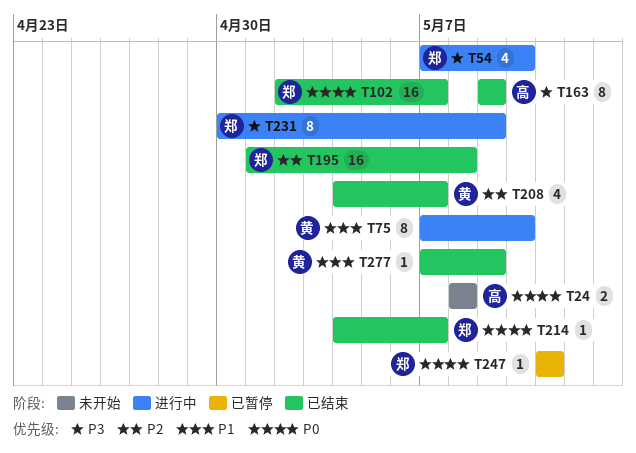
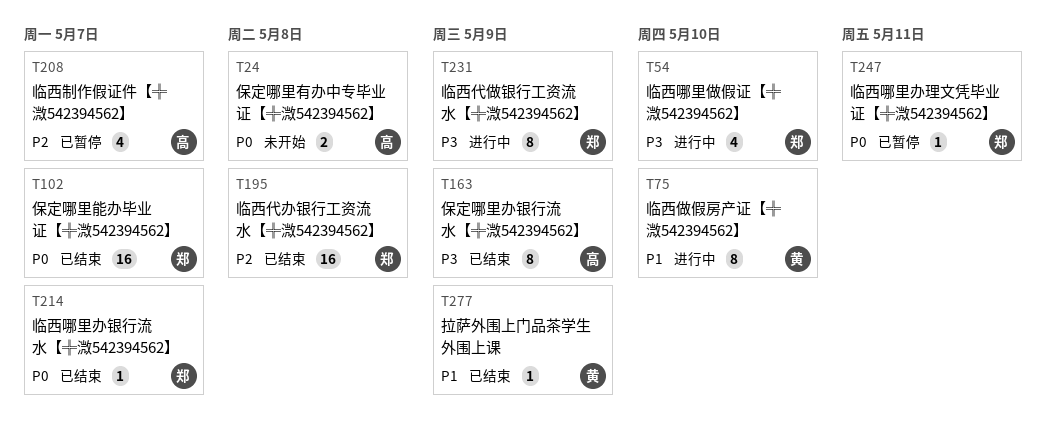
T208, status: 已结束 -> 已暂停
T208, owner: 黄 -> 高

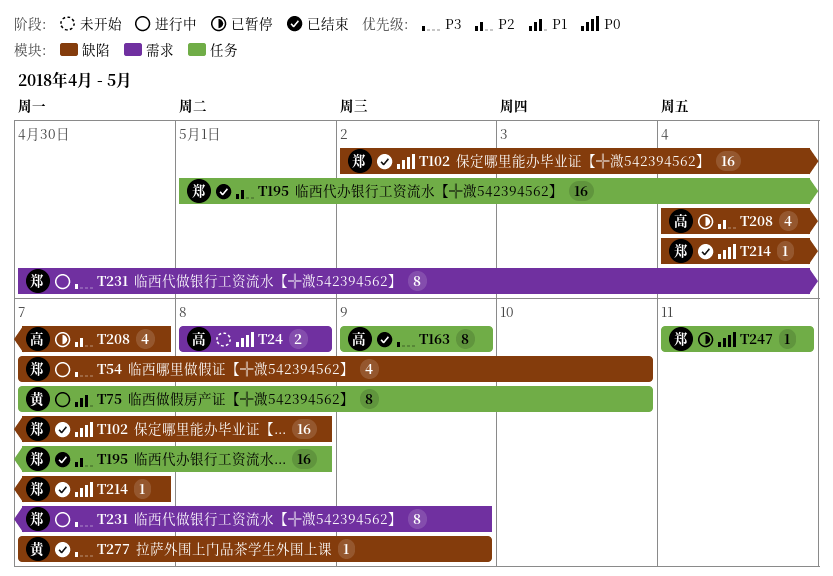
T102, due: May 7 -> May 8
T277, priority: P1 -> P3

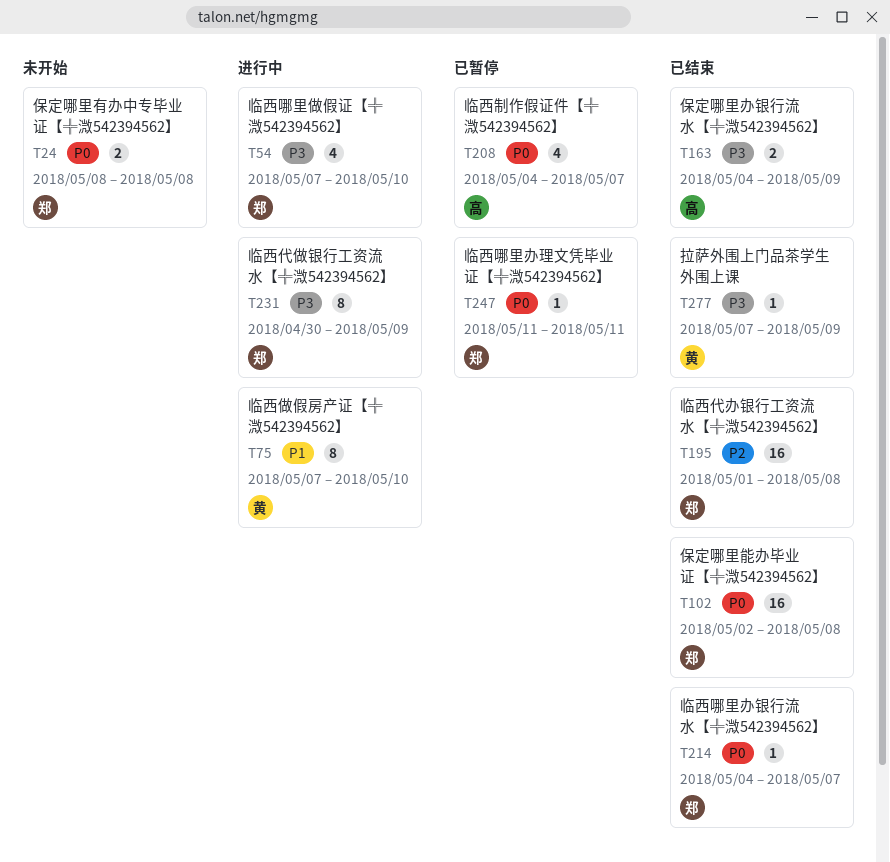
T24, owner: 高 -> 郑
T163, estimate: 8 -> 2
T163, start: May 9 -> May 4
T208, priority: P2 -> P0

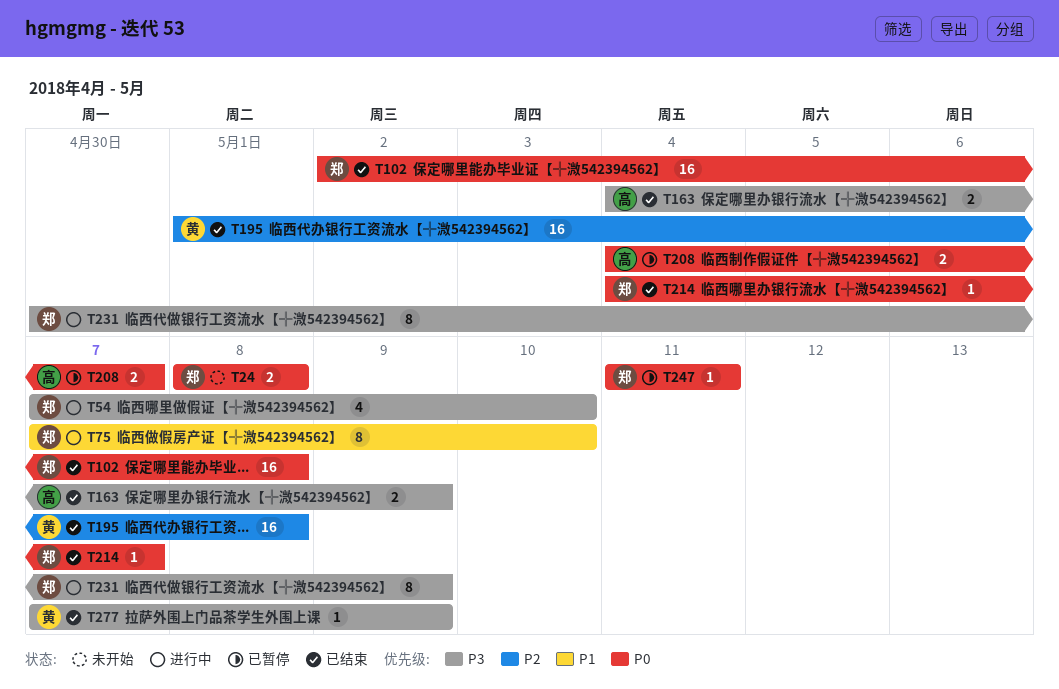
T75, owner: 黄 -> 郑
T195, owner: 郑 -> 黄
T208, estimate: 4 -> 2

